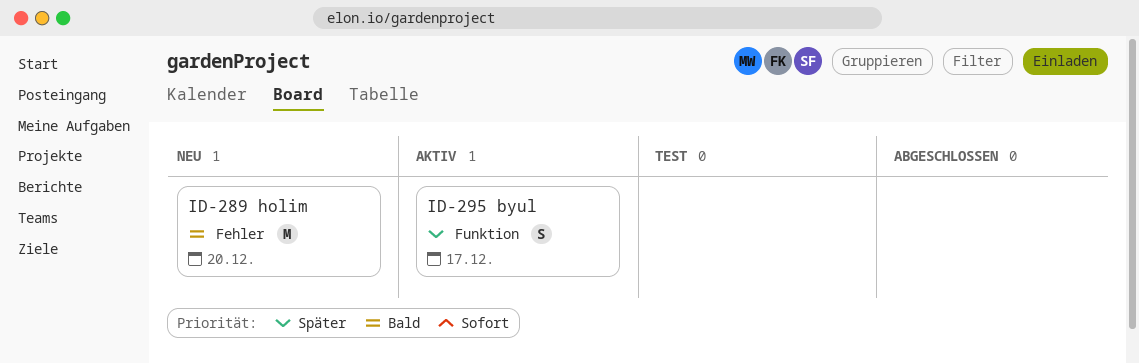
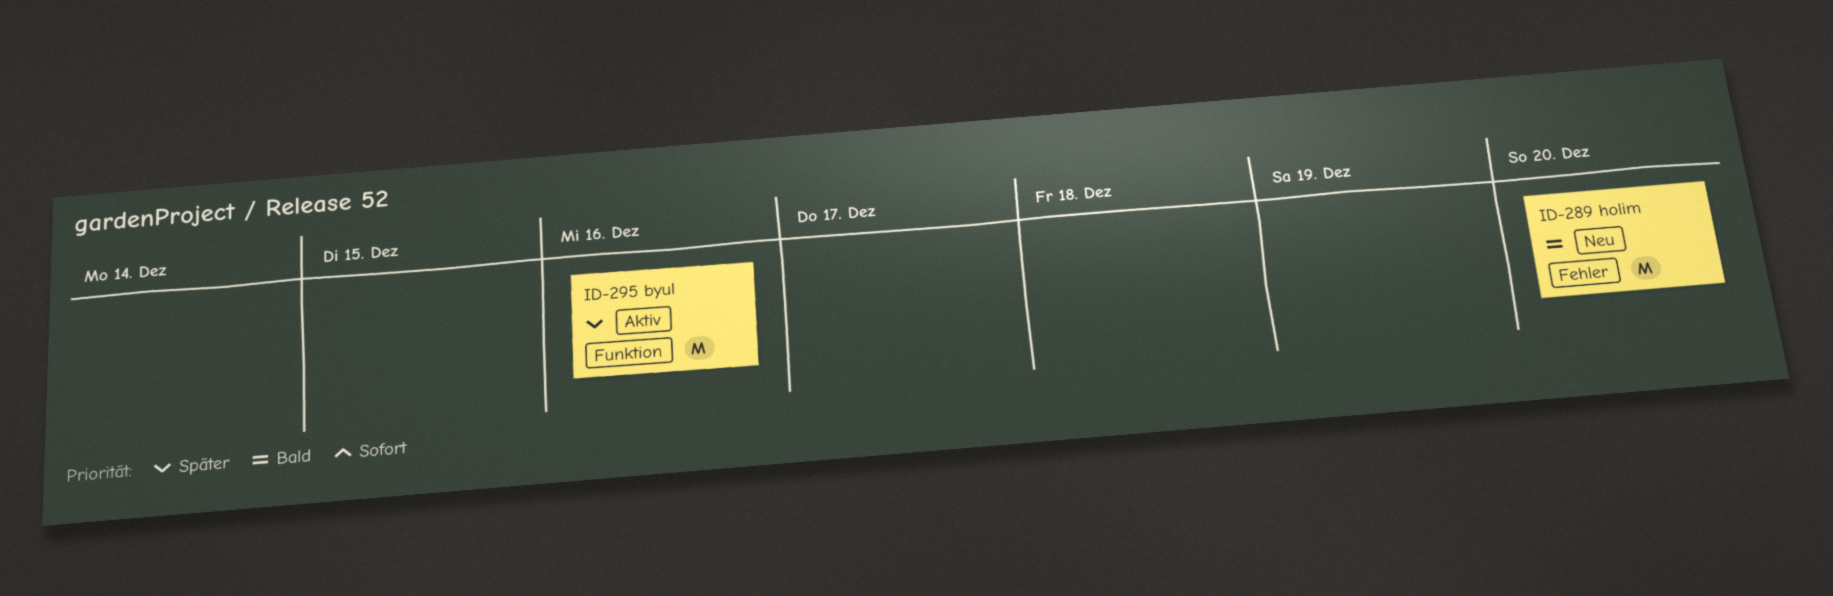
ID-295, estimate: S -> M
ID-295, due: Dec 17 -> Dec 16

